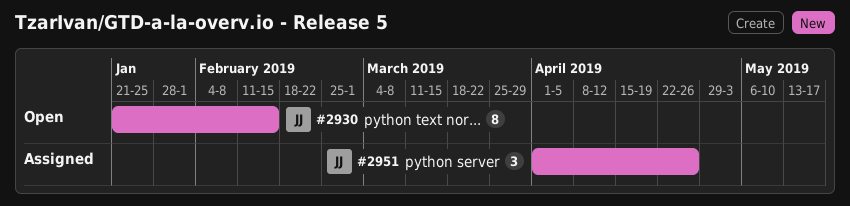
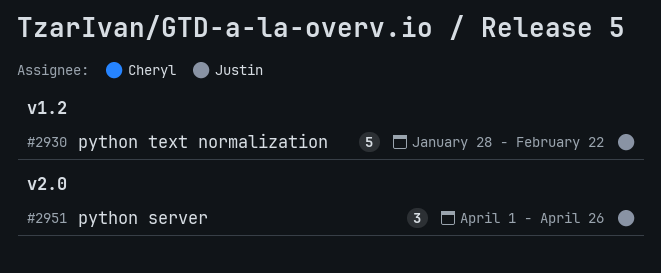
#2930, estimate: 8 -> 5
#2930, start: Jan 21 -> Jan 28
#2930, due: Feb 15 -> Feb 22

